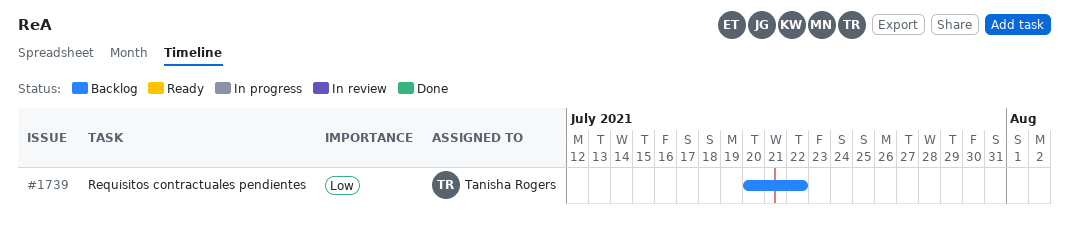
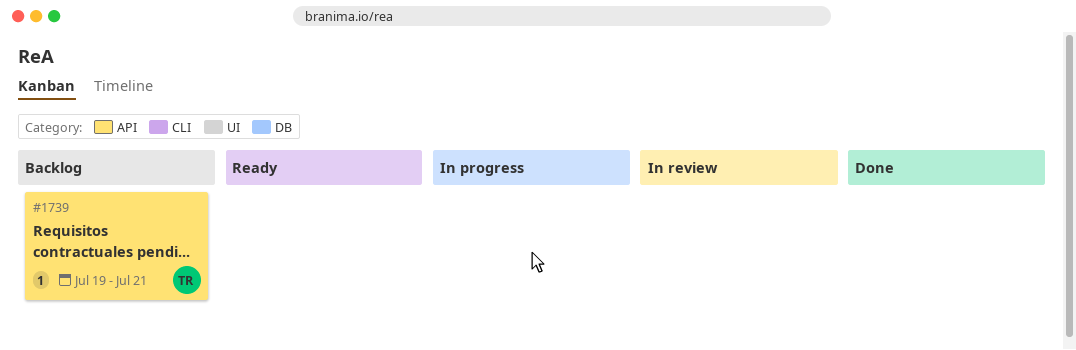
#1739, start: Jul 20 -> Jul 19
#1739, due: Jul 22 -> Jul 21

